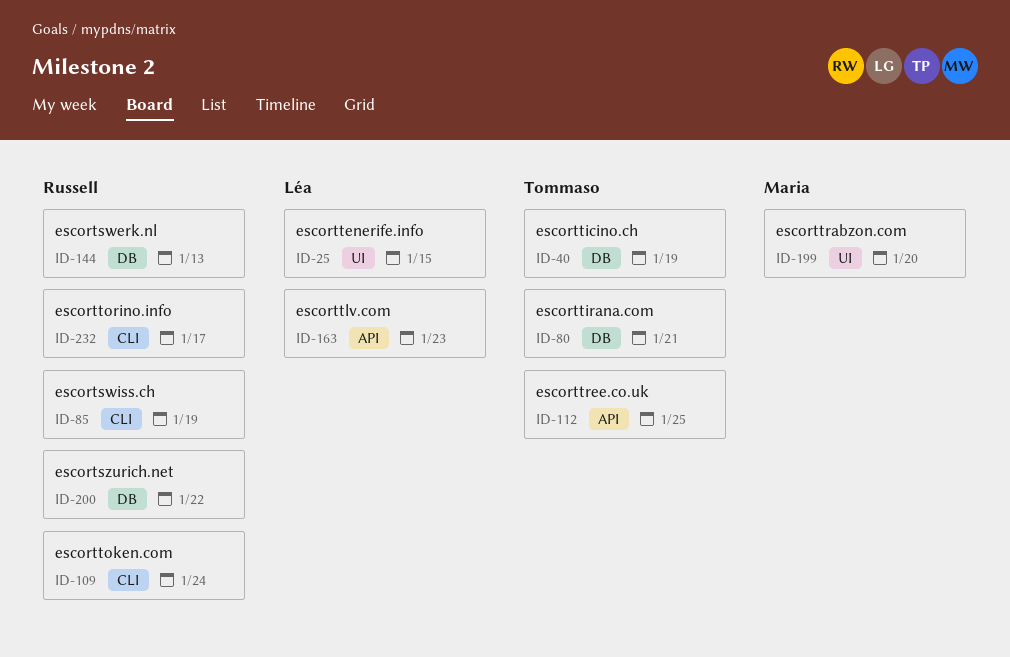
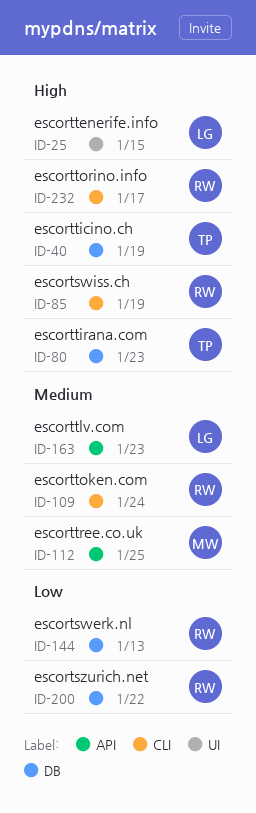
ID-80, due: Jan 21 -> Jan 23
ID-112, owner: Tommaso -> Maria
ID-199: present -> none

